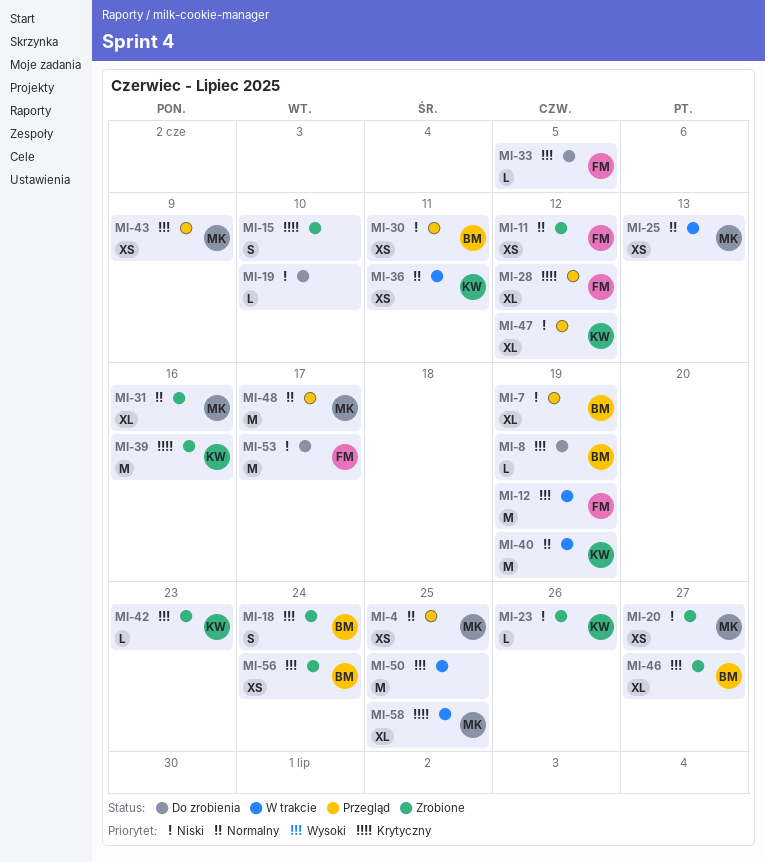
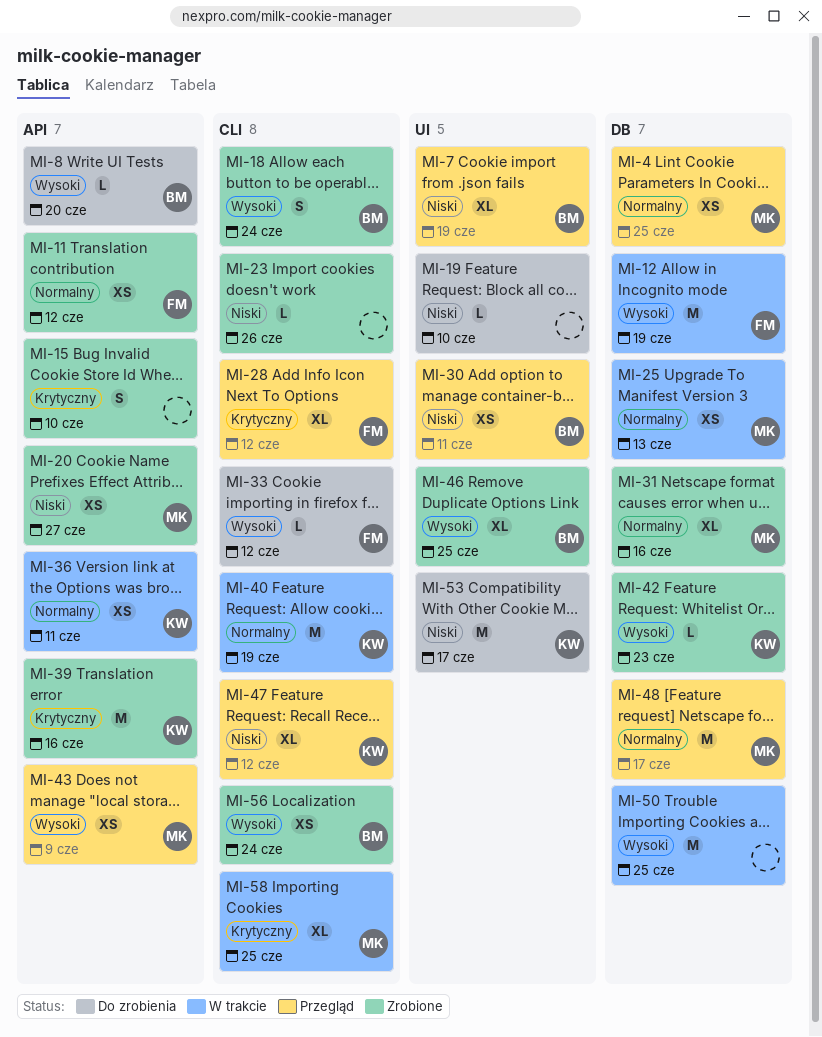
MI-8, due: Jun 19 -> Jun 20
MI-23, owner: KW -> none
MI-33, due: Jun 5 -> Jun 12
MI-46, due: Jun 27 -> Jun 25
MI-53, owner: FM -> KW

